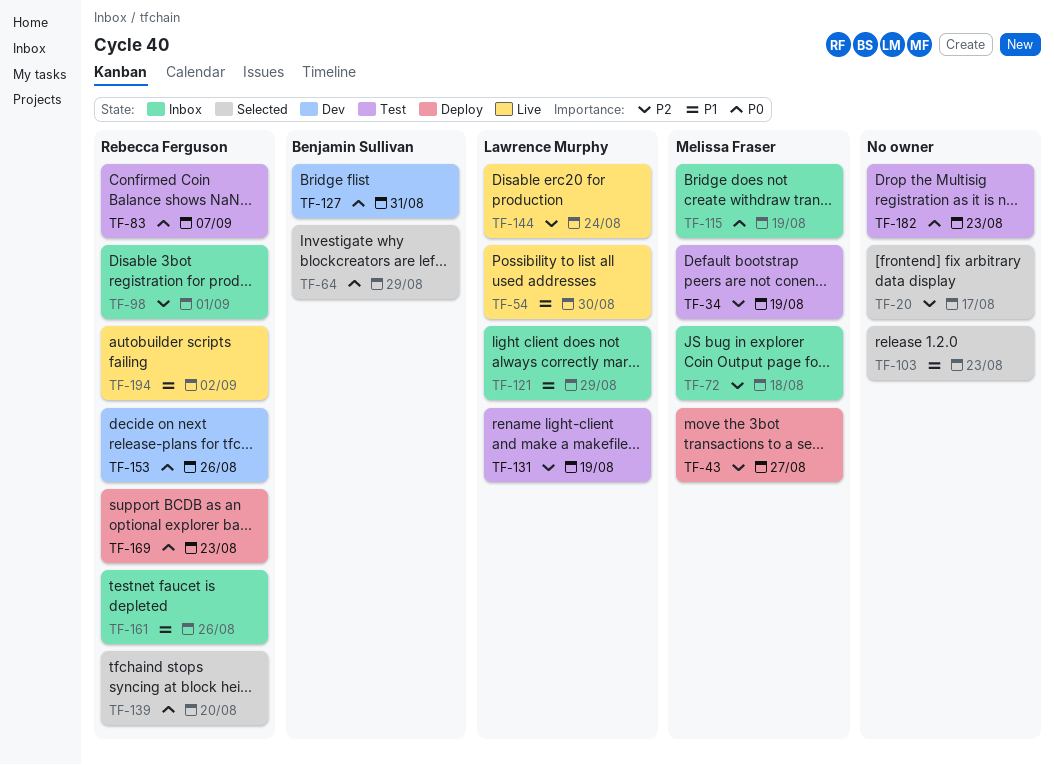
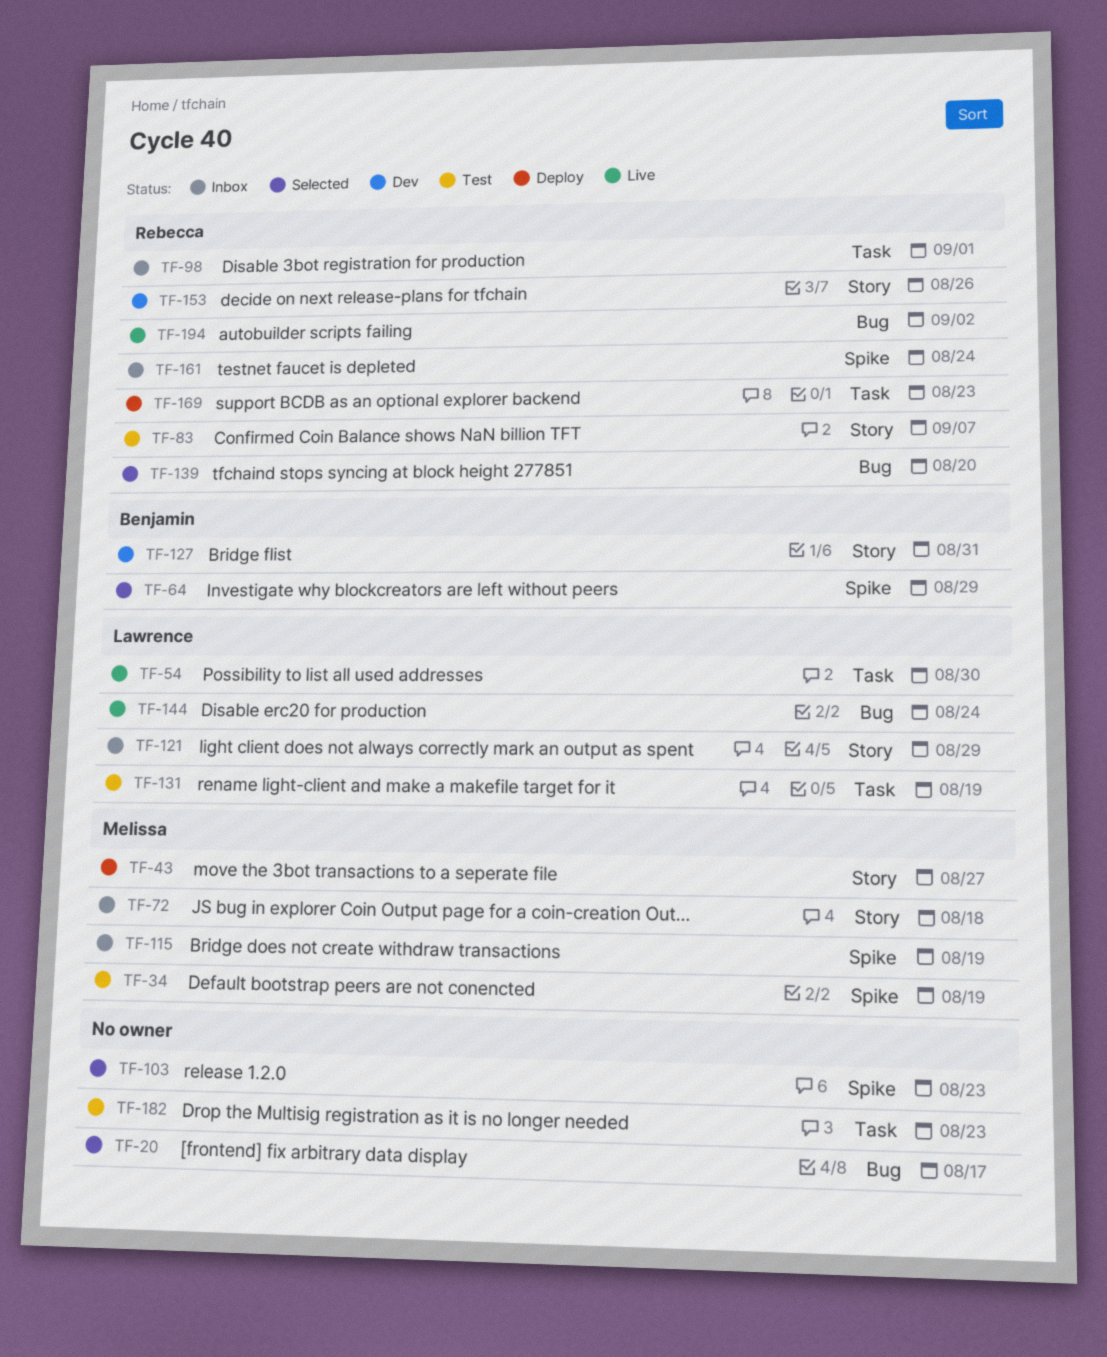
TF-161, due: Aug 26 -> Aug 24

